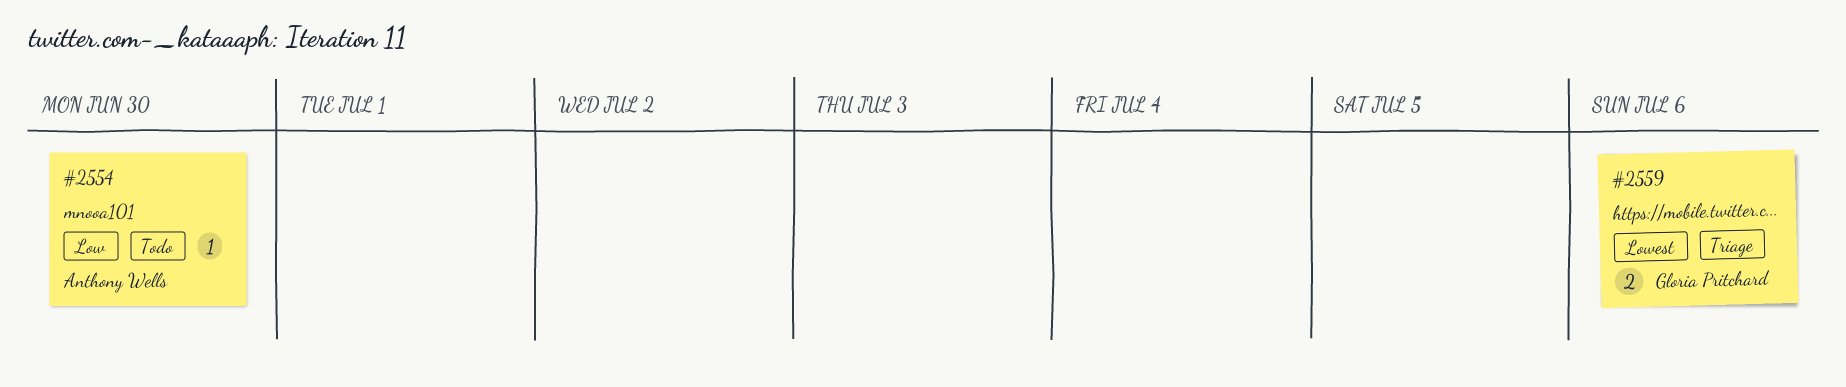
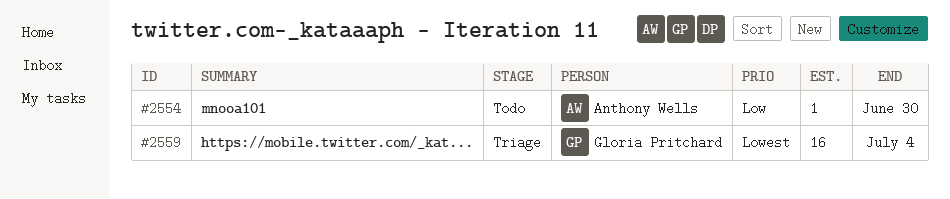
#2559, estimate: 2 -> 16
#2559, due: Jul 6 -> Jul 4

